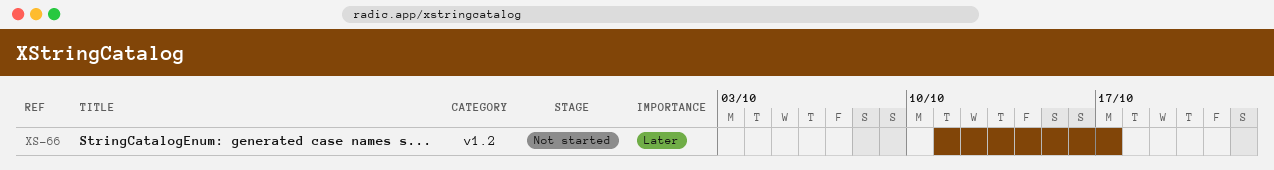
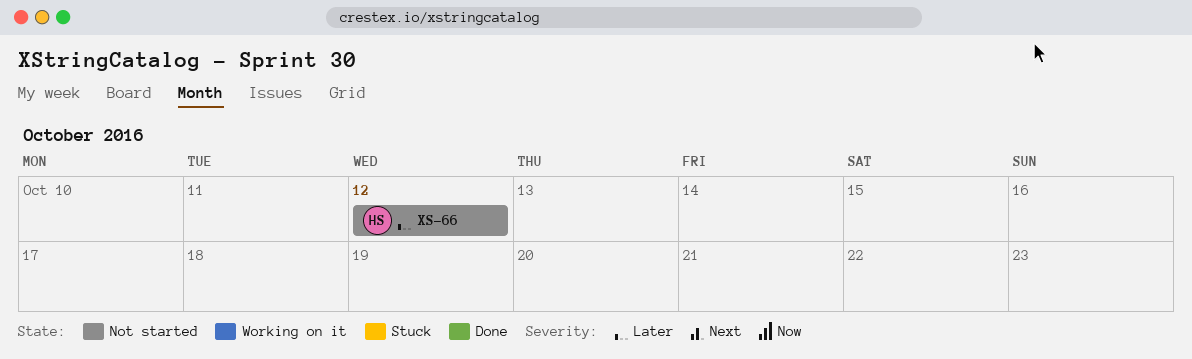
XS-66, start: Oct 11 -> Oct 12
XS-66, due: Oct 17 -> Oct 12

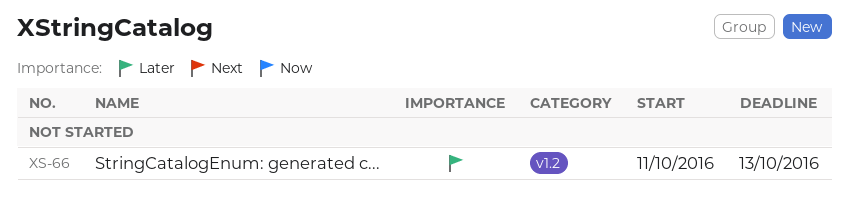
XS-66, start: Oct 12 -> Oct 11
XS-66, due: Oct 12 -> Oct 13

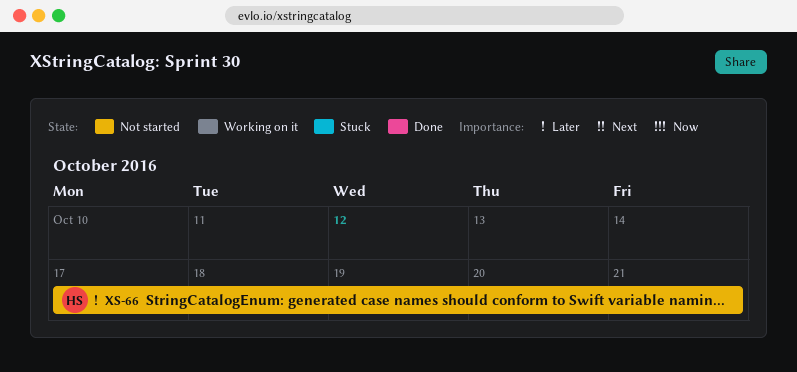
XS-66, start: Oct 11 -> Oct 17
XS-66, due: Oct 13 -> Oct 21

